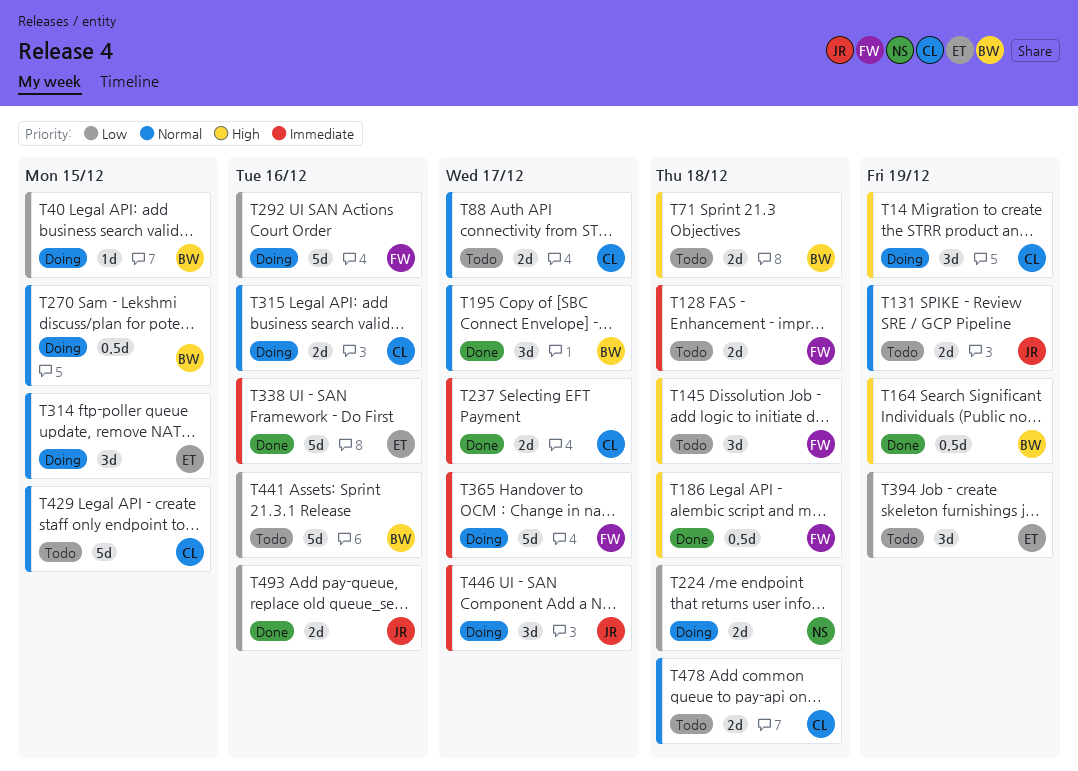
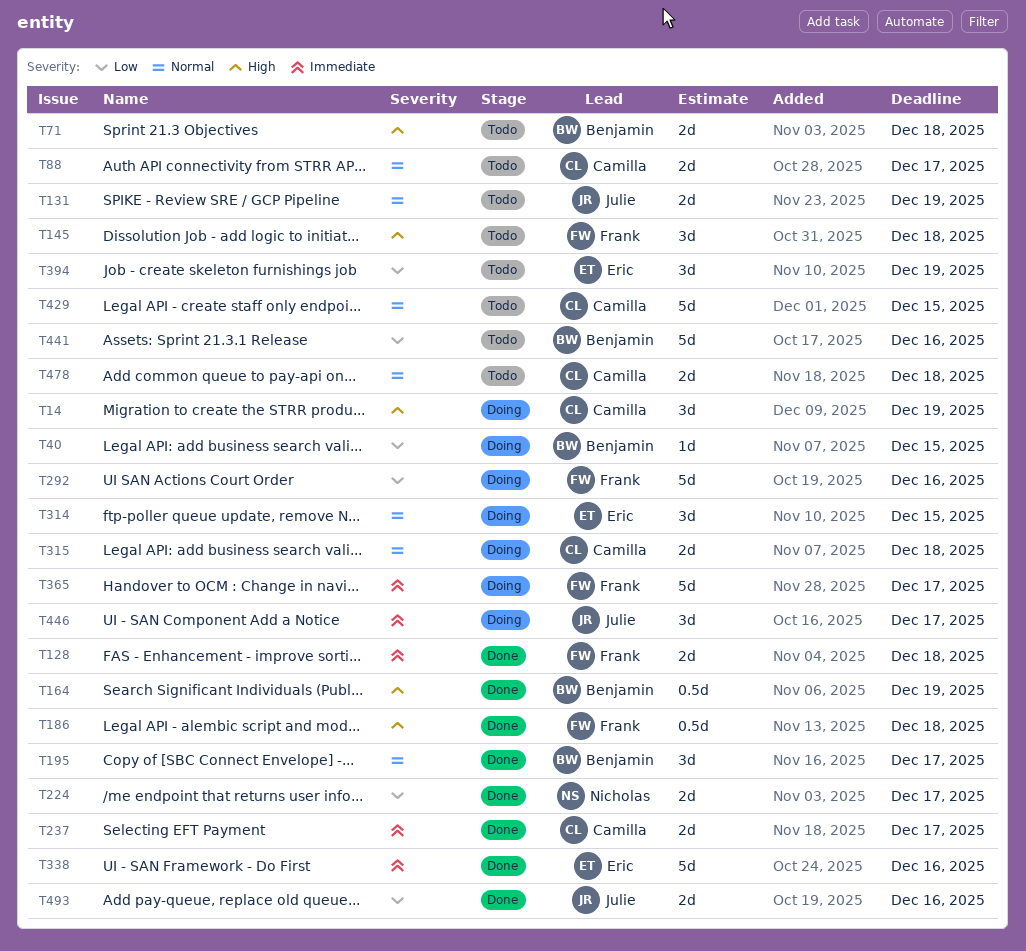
T128, status: Todo -> Done
T224, status: Doing -> Done
T224, due: Dec 18 -> Dec 17
T270: present -> none
T315, due: Dec 16 -> Dec 18

